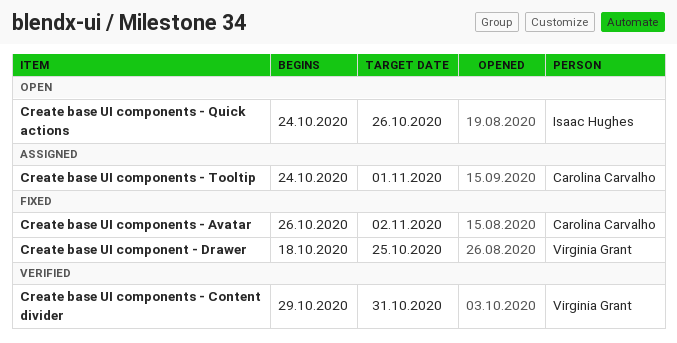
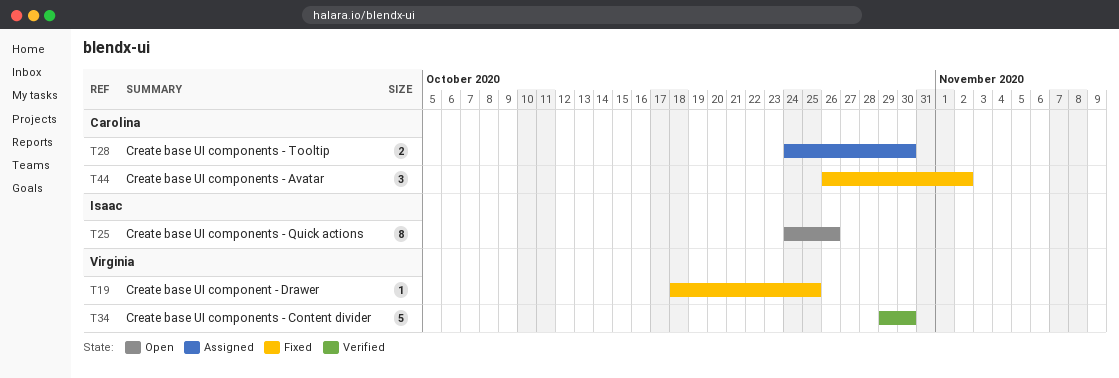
Create base UI components - Content divider, due: Oct 31 -> Oct 30
Create base UI components - Tooltip, due: Nov 1 -> Oct 30

